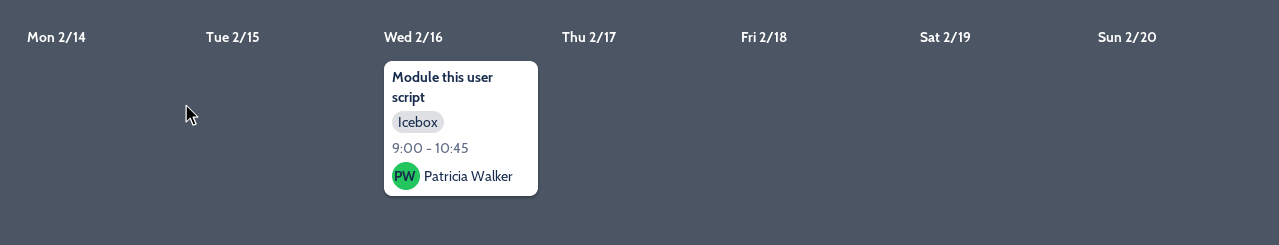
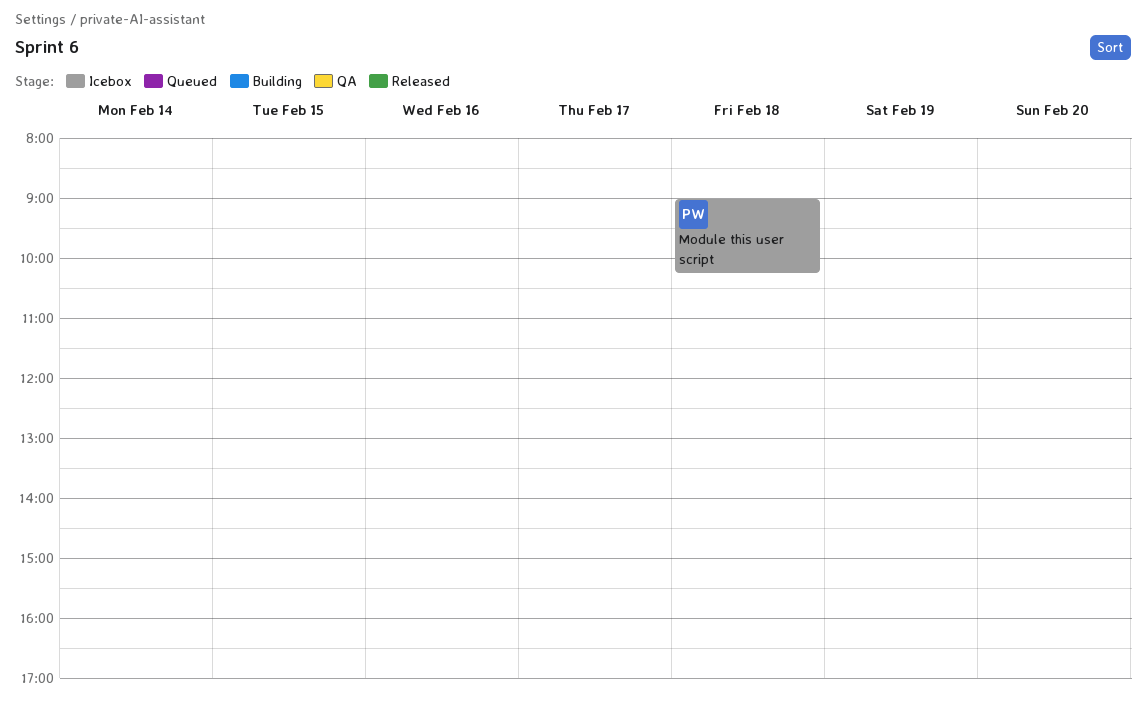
Module this user script, day: Feb 16 -> Feb 18
Module this user script, ends: 10:45 -> 10:15

